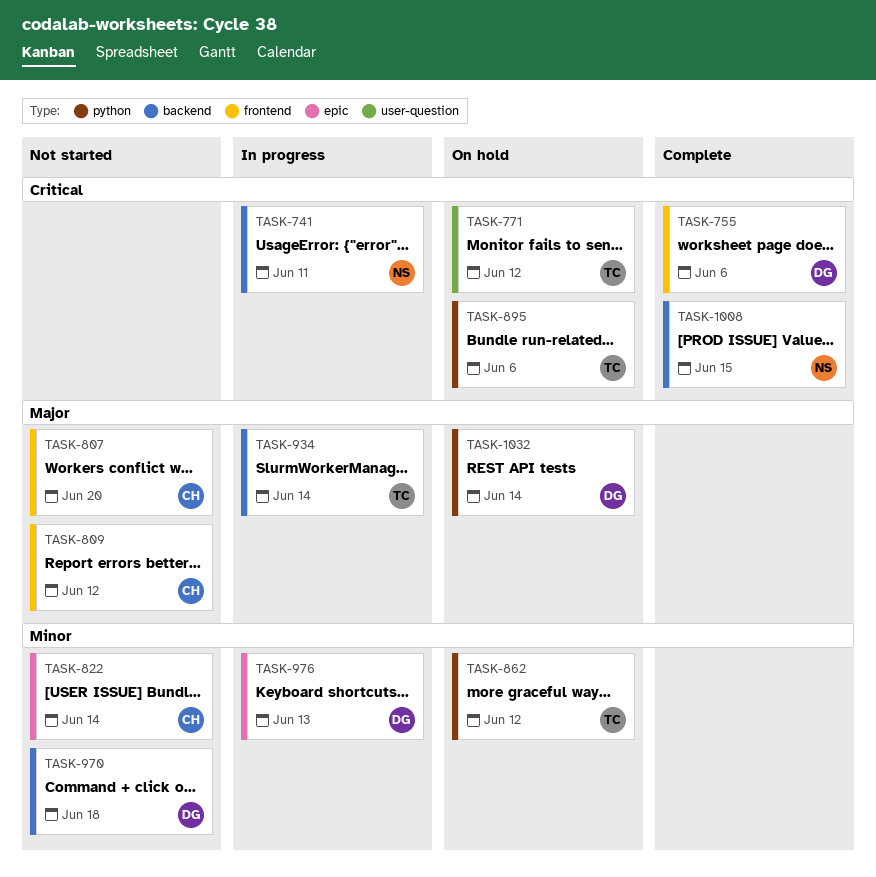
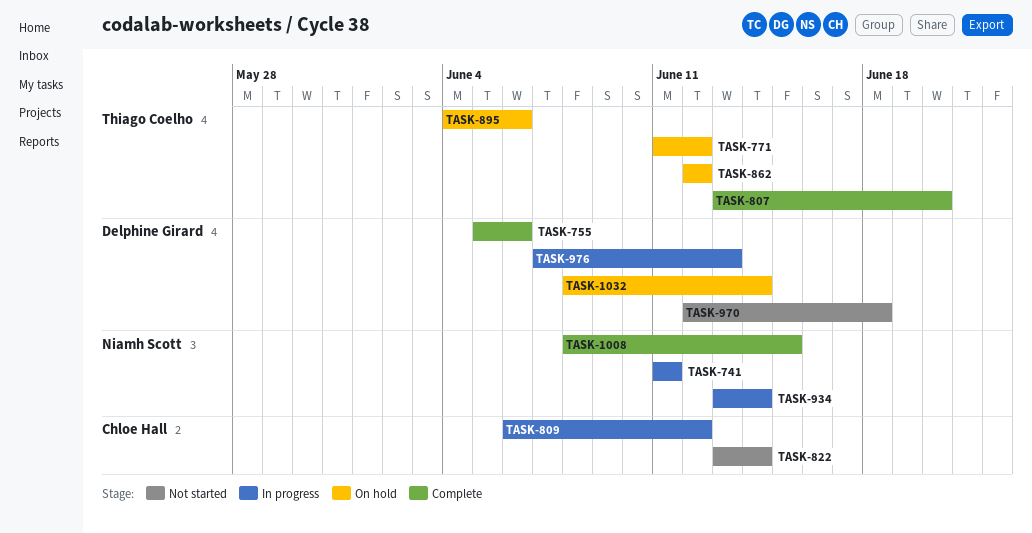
TASK-807, status: Not started -> Complete
TASK-807, owner: Chloe Hall -> Thiago Coelho
TASK-809, status: Not started -> In progress
TASK-934, owner: Thiago Coelho -> Niamh Scott

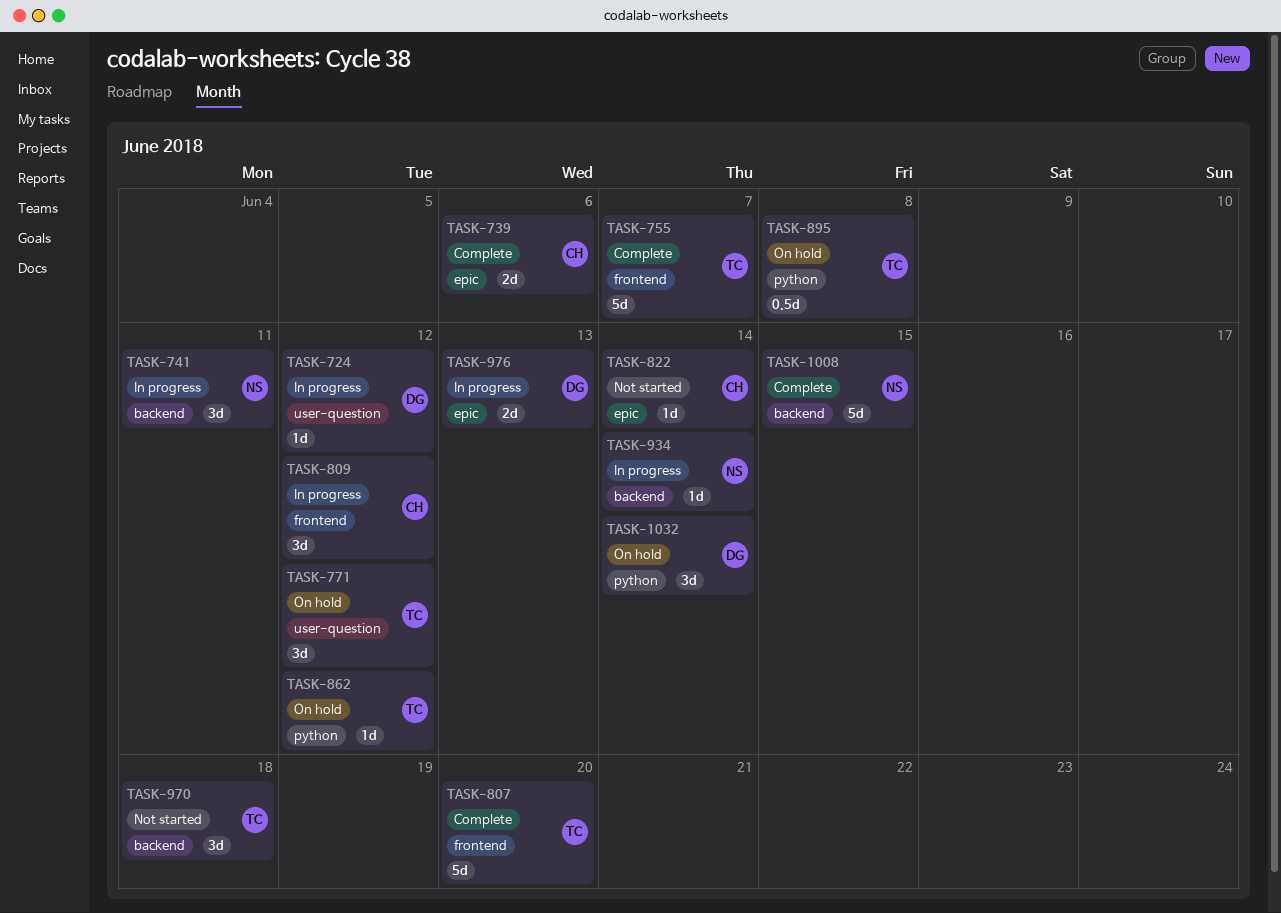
TASK-724: none -> present
TASK-739: none -> present
TASK-755, owner: Delphine Girard -> Thiago Coelho
TASK-755, due: Jun 6 -> Jun 7
TASK-895, due: Jun 6 -> Jun 8
TASK-970, owner: Delphine Girard -> Thiago Coelho

